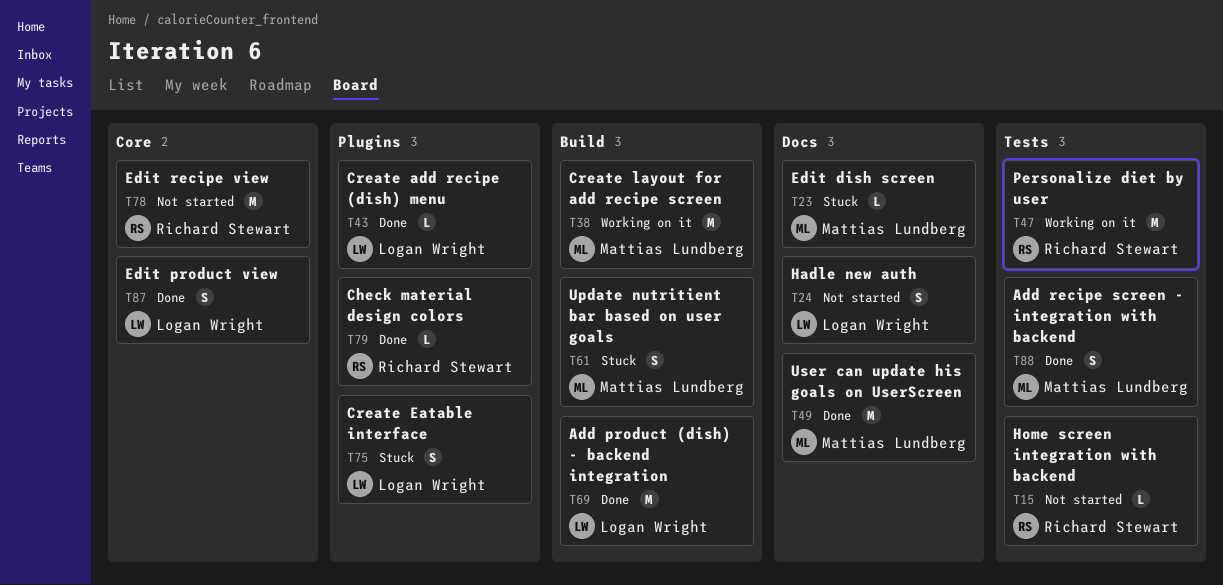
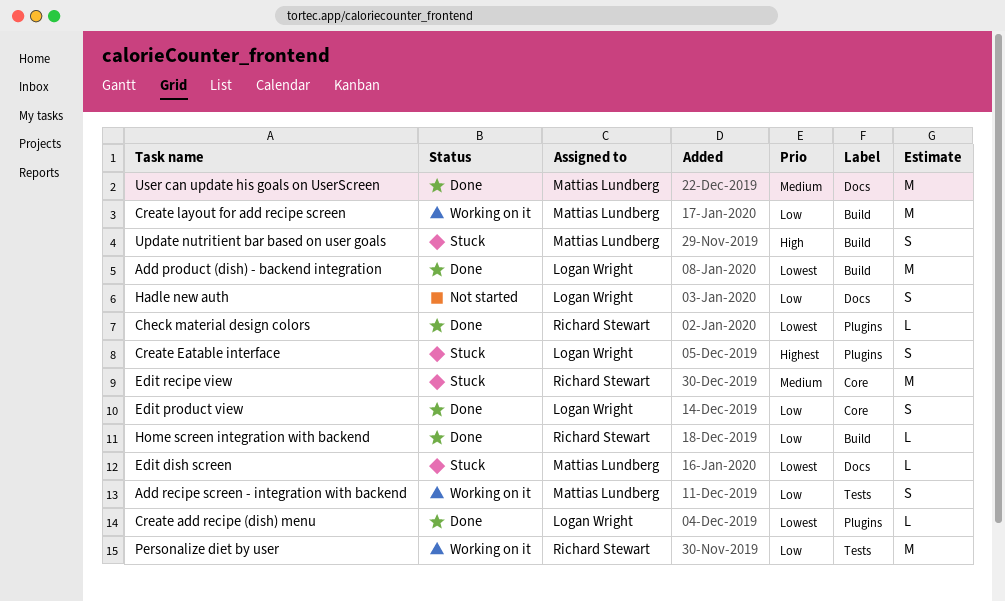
Add recipe screen - integration with backend, status: Done -> Working on it
Edit recipe view, status: Not started -> Stuck
Home screen integration with backend, status: Not started -> Done
Home screen integration with backend, label: Tests -> Build

